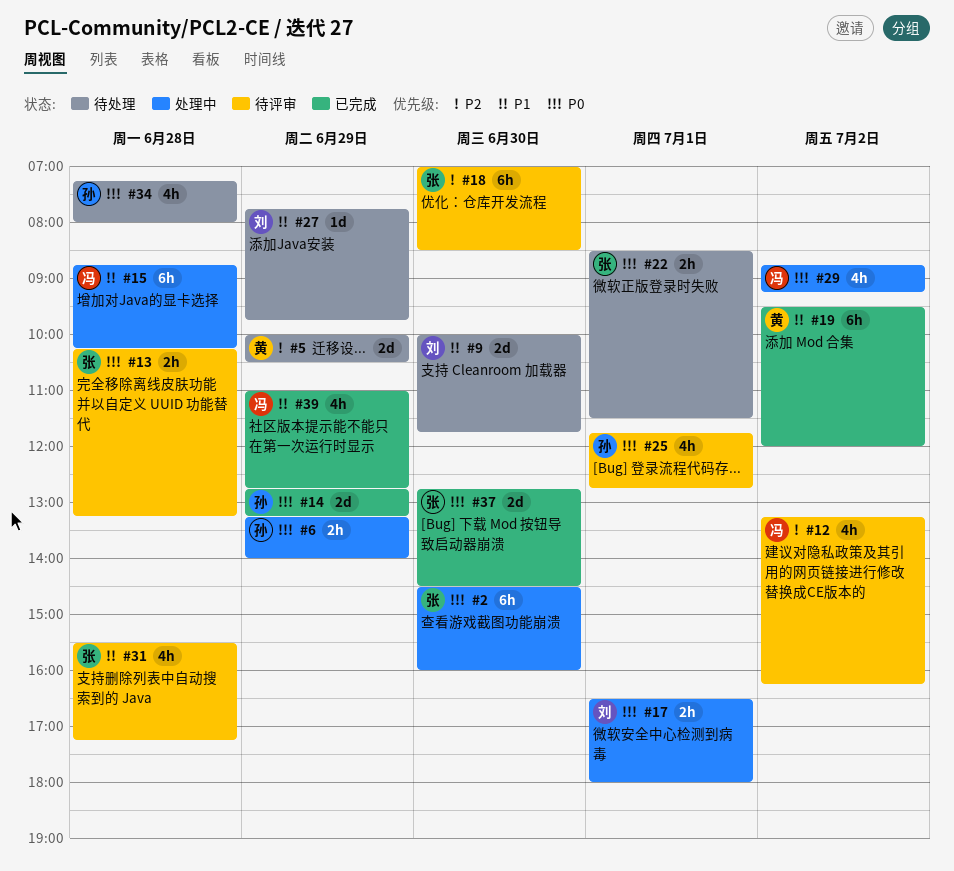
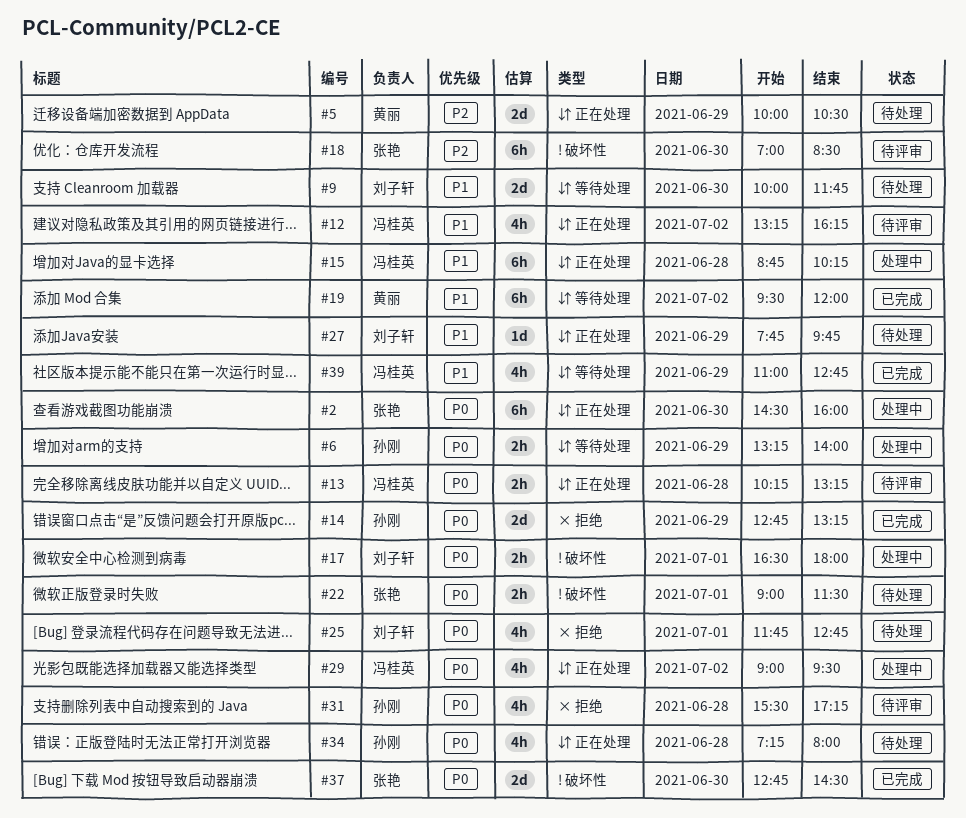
#12, priority: P2 -> P1
#13, owner: 张艳 -> 冯桂英
#22, begins: 08:30 -> 09:00
#25, status: 待评审 -> 待处理
#25, owner: 孙刚 -> 刘子轩
#29, begins: 08:45 -> 09:00
#29, ends: 09:15 -> 09:30
#31, owner: 张艳 -> 孙刚
#31, priority: P1 -> P0

